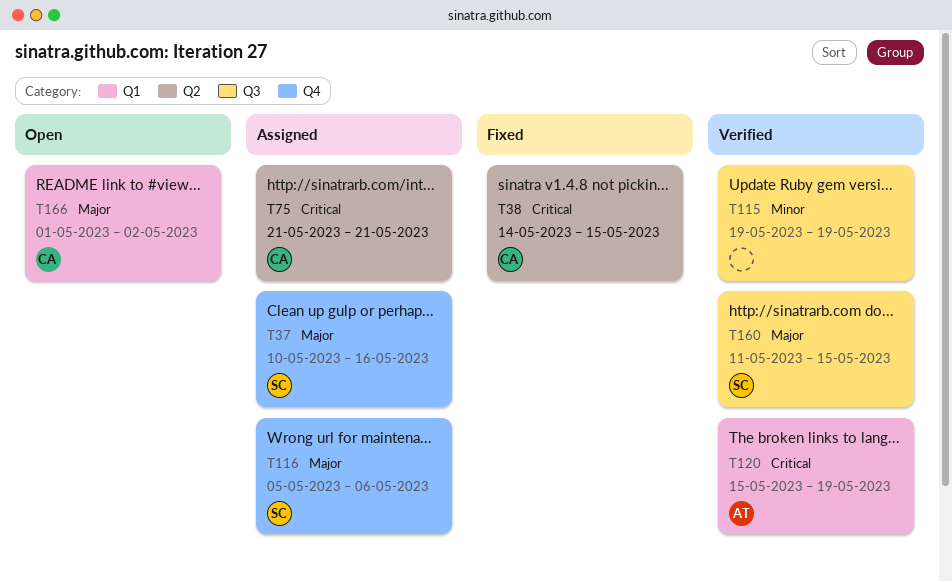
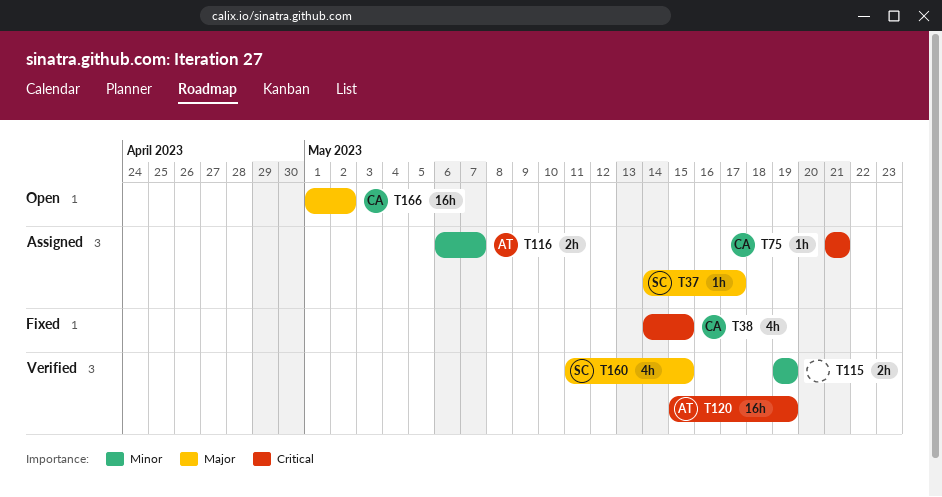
T37, start: May 10 -> May 14
T37, due: May 16 -> May 17
T116, owner: SC -> AT
T116, priority: Major -> Minor
T116, start: May 5 -> May 6
T116, due: May 6 -> May 7

